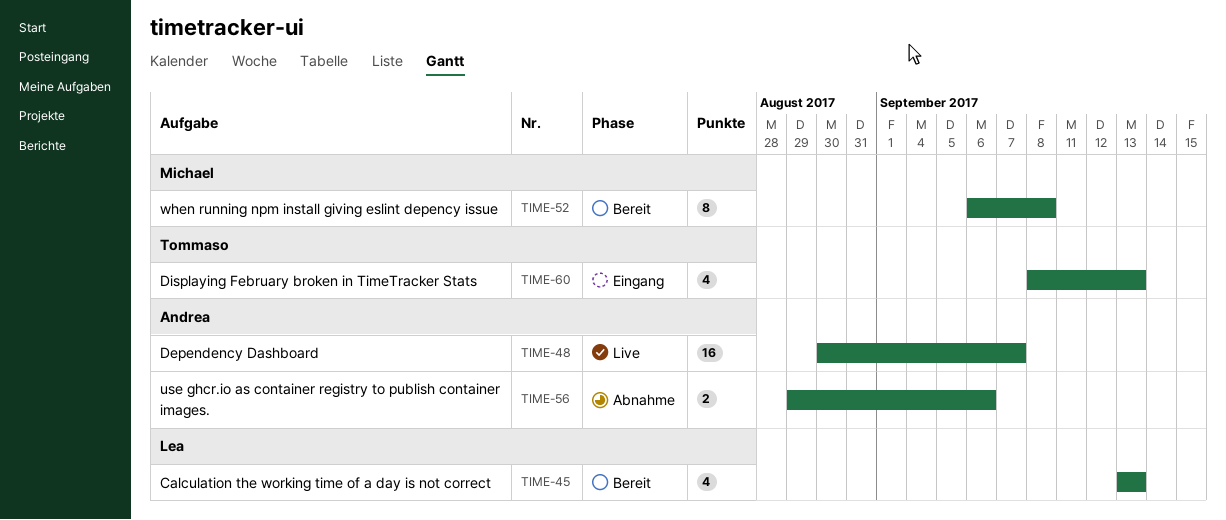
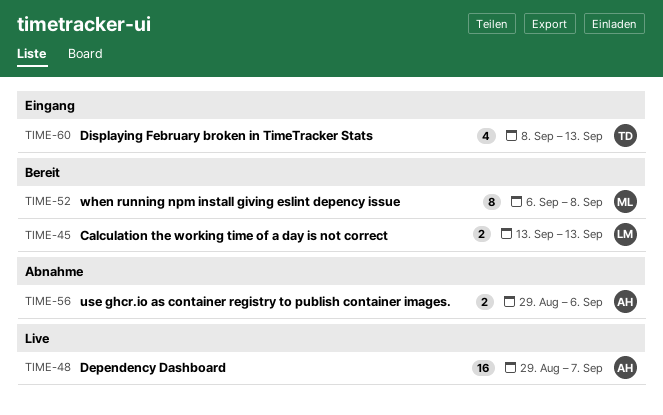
TIME-45, estimate: 4 -> 2
TIME-48, start: Aug 30 -> Aug 29

